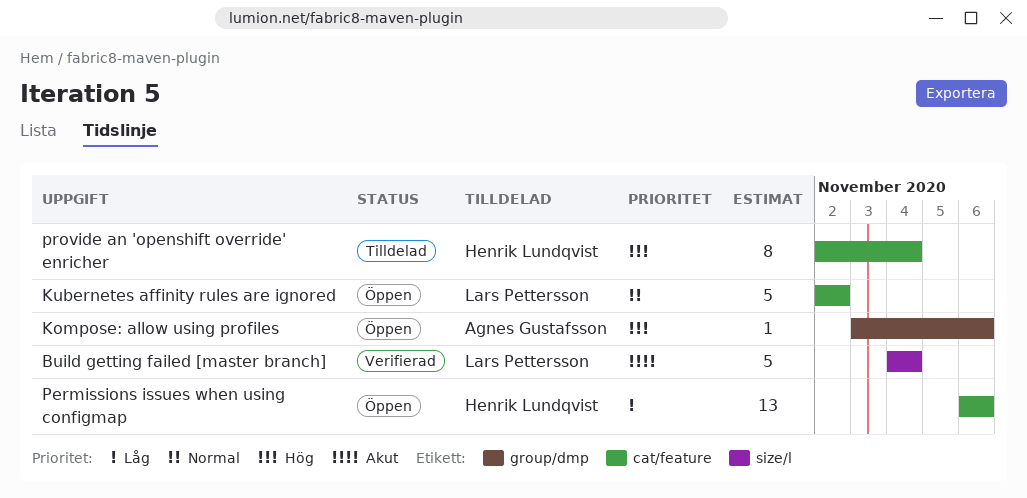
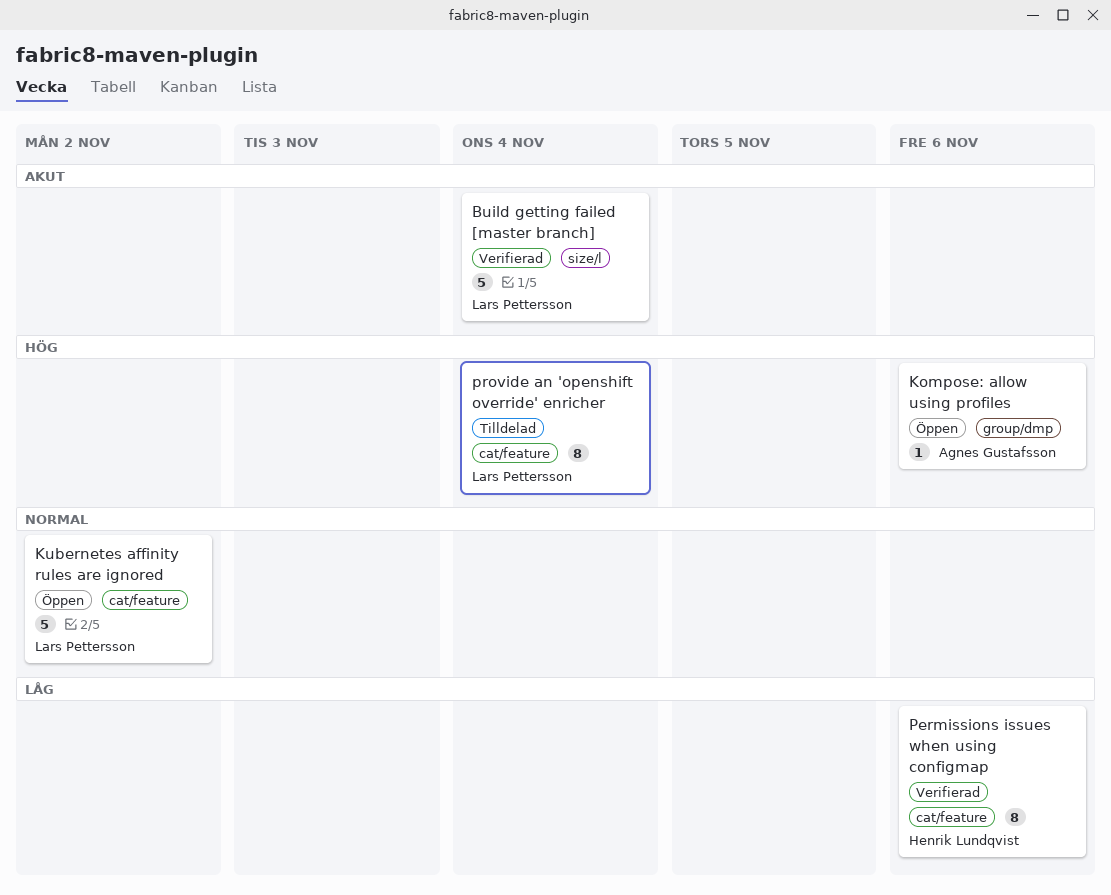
Permissions issues when using configmap, status: Öppen -> Verifierad
Permissions issues when using configmap, estimate: 13 -> 8
provide an 'openshift override' enricher, owner: Henrik Lundqvist -> Lars Pettersson

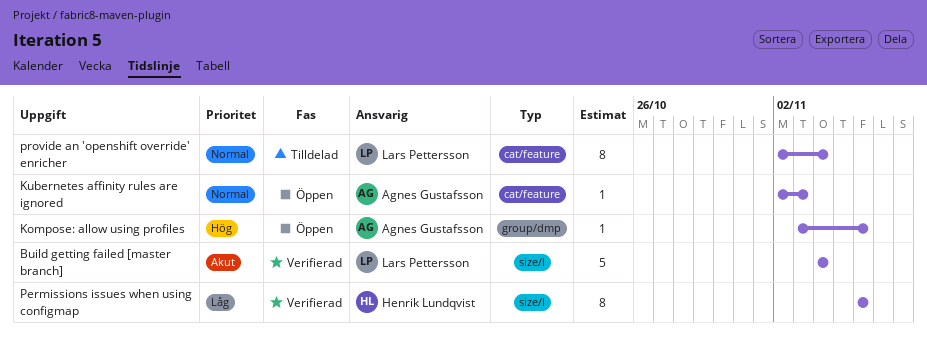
Kubernetes affinity rules are ignored, owner: Lars Pettersson -> Agnes Gustafsson
Kubernetes affinity rules are ignored, estimate: 5 -> 1
Kubernetes affinity rules are ignored, due: Nov 2 -> Nov 3
Permissions issues when using configmap, label: cat/feature -> size/l
provide an 'openshift override' enricher, priority: Hög -> Normal

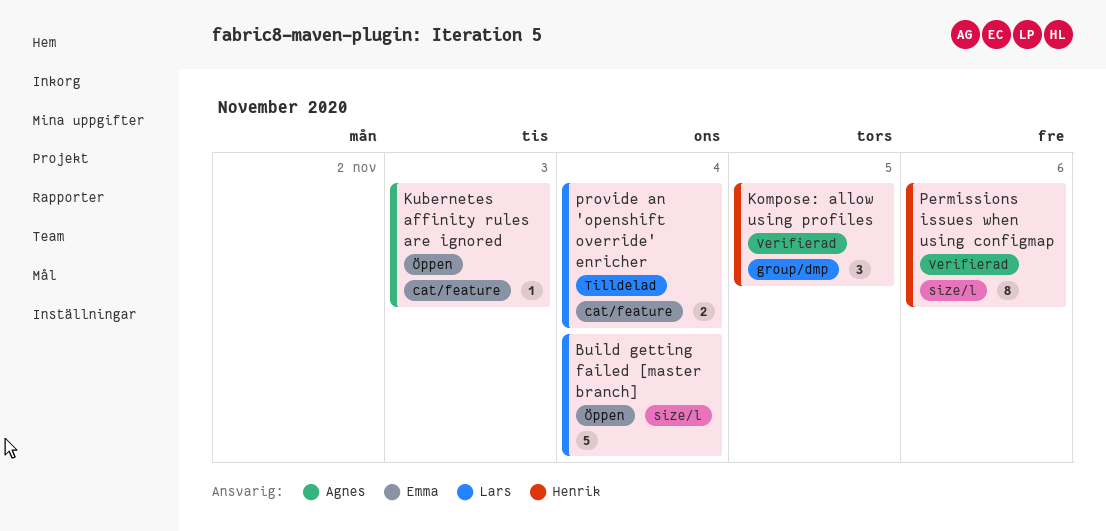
Build getting failed [master branch], status: Verifierad -> Öppen
Kompose: allow using profiles, status: Öppen -> Verifierad
Kompose: allow using profiles, owner: Agnes Gustafsson -> Henrik Lundqvist
Kompose: allow using profiles, estimate: 1 -> 3
Kompose: allow using profiles, due: Nov 6 -> Nov 5
provide an 'openshift override' enricher, estimate: 8 -> 2

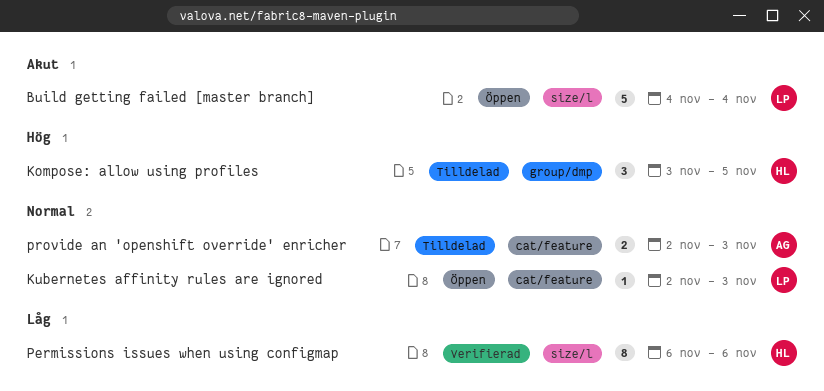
Kompose: allow using profiles, status: Verifierad -> Tilldelad
Kubernetes affinity rules are ignored, owner: Agnes -> Lars
provide an 'openshift override' enricher, owner: Lars -> Agnes
provide an 'openshift override' enricher, due: Nov 4 -> Nov 3

